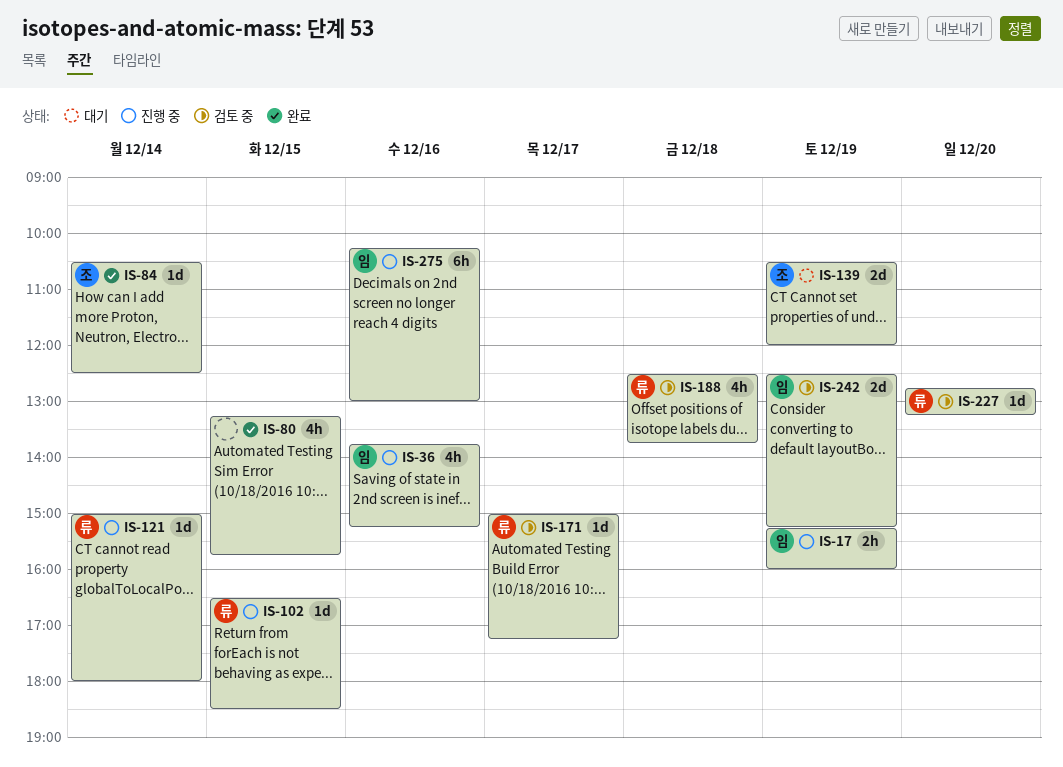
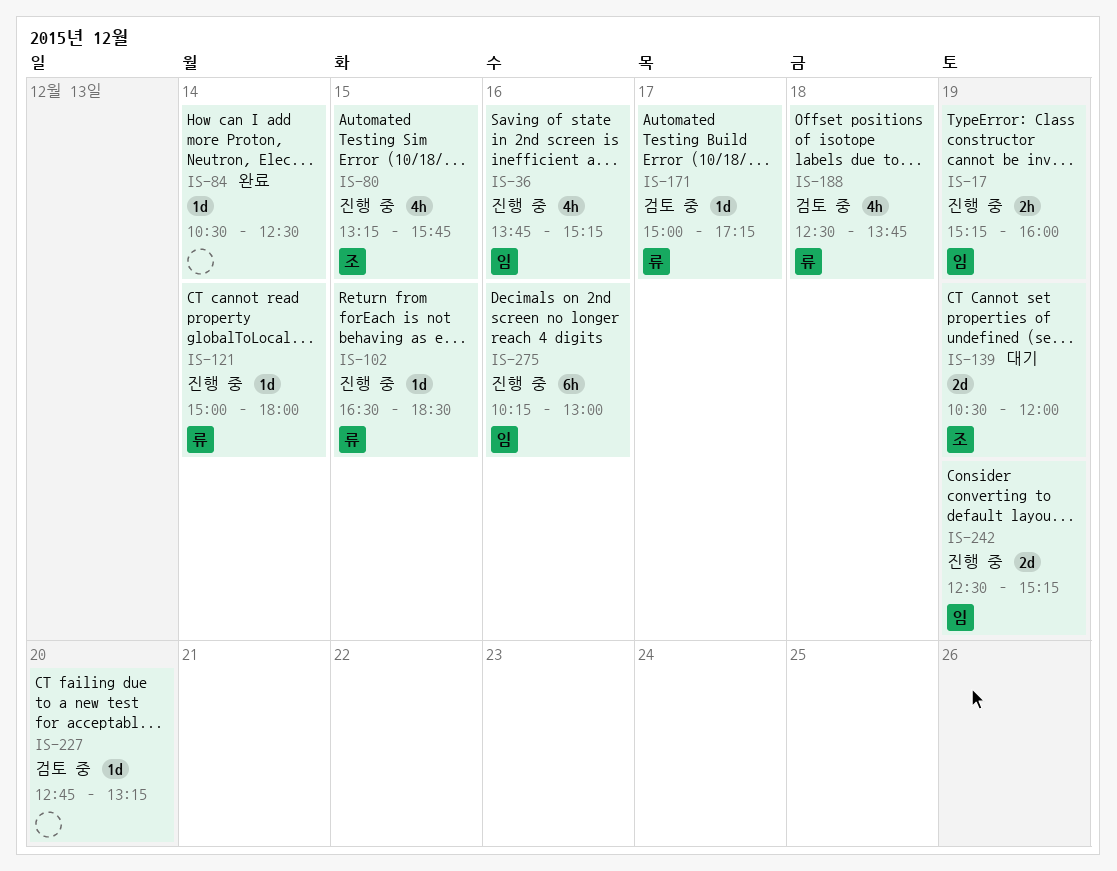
IS-80, status: 완료 -> 진행 중
IS-80, owner: none -> 조
IS-84, owner: 조 -> none
IS-227, owner: 류 -> none
IS-242, status: 검토 중 -> 진행 중

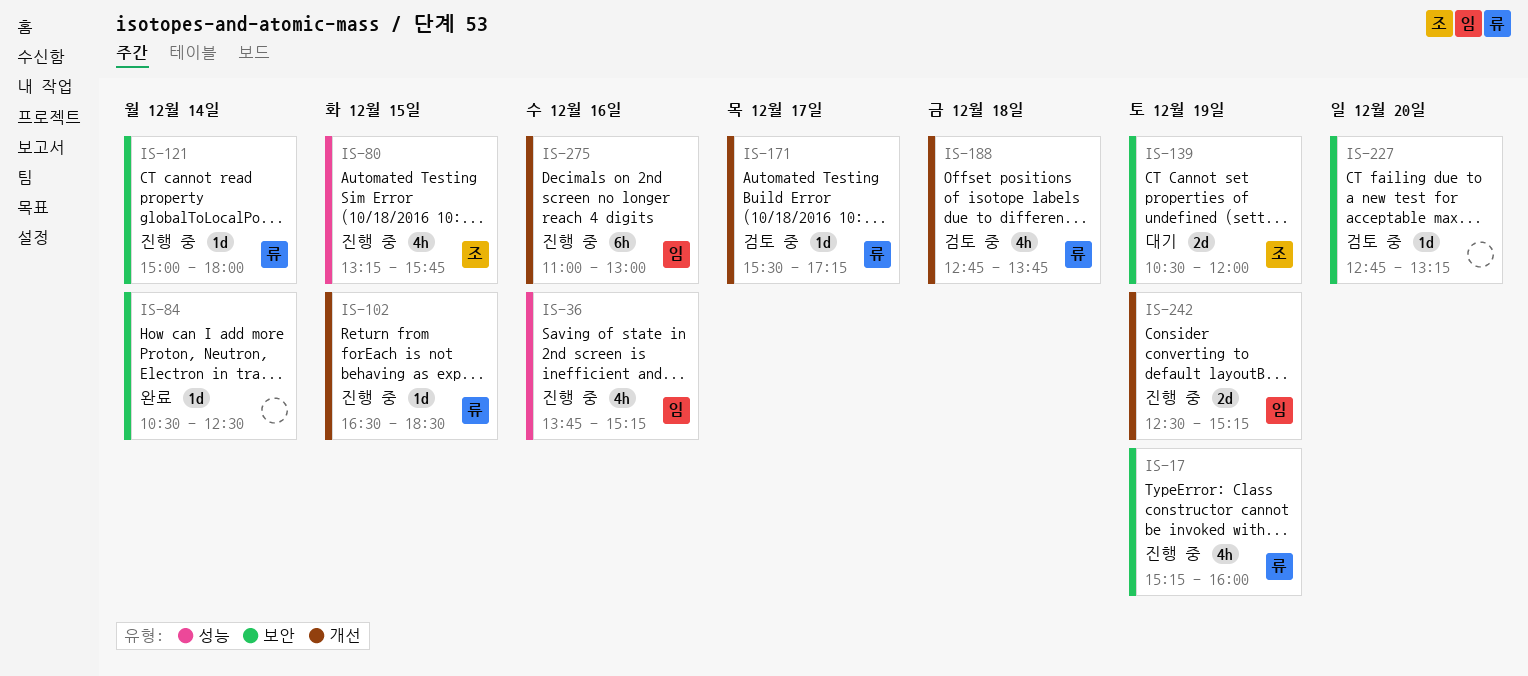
IS-17, owner: 임 -> 류
IS-17, estimate: 2h -> 4h
IS-171, begins: 15:00 -> 15:30
IS-188, begins: 12:30 -> 12:45
IS-275, begins: 10:15 -> 11:00

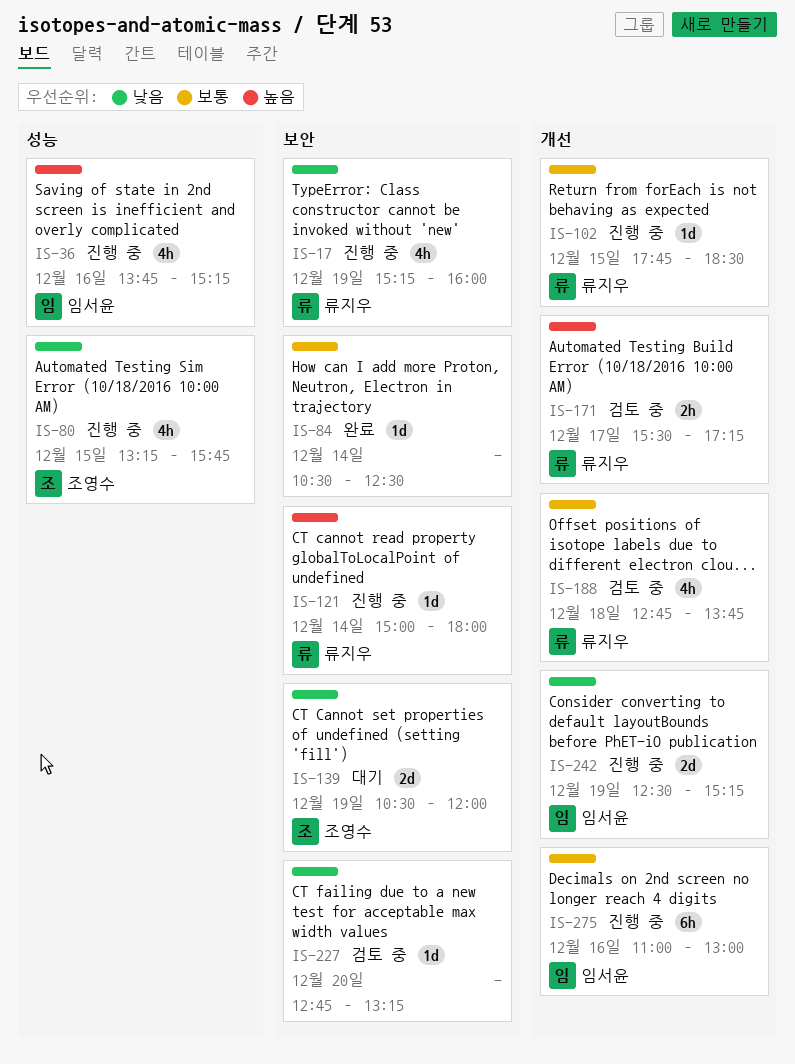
IS-102, begins: 16:30 -> 17:45
IS-171, estimate: 1d -> 2h

